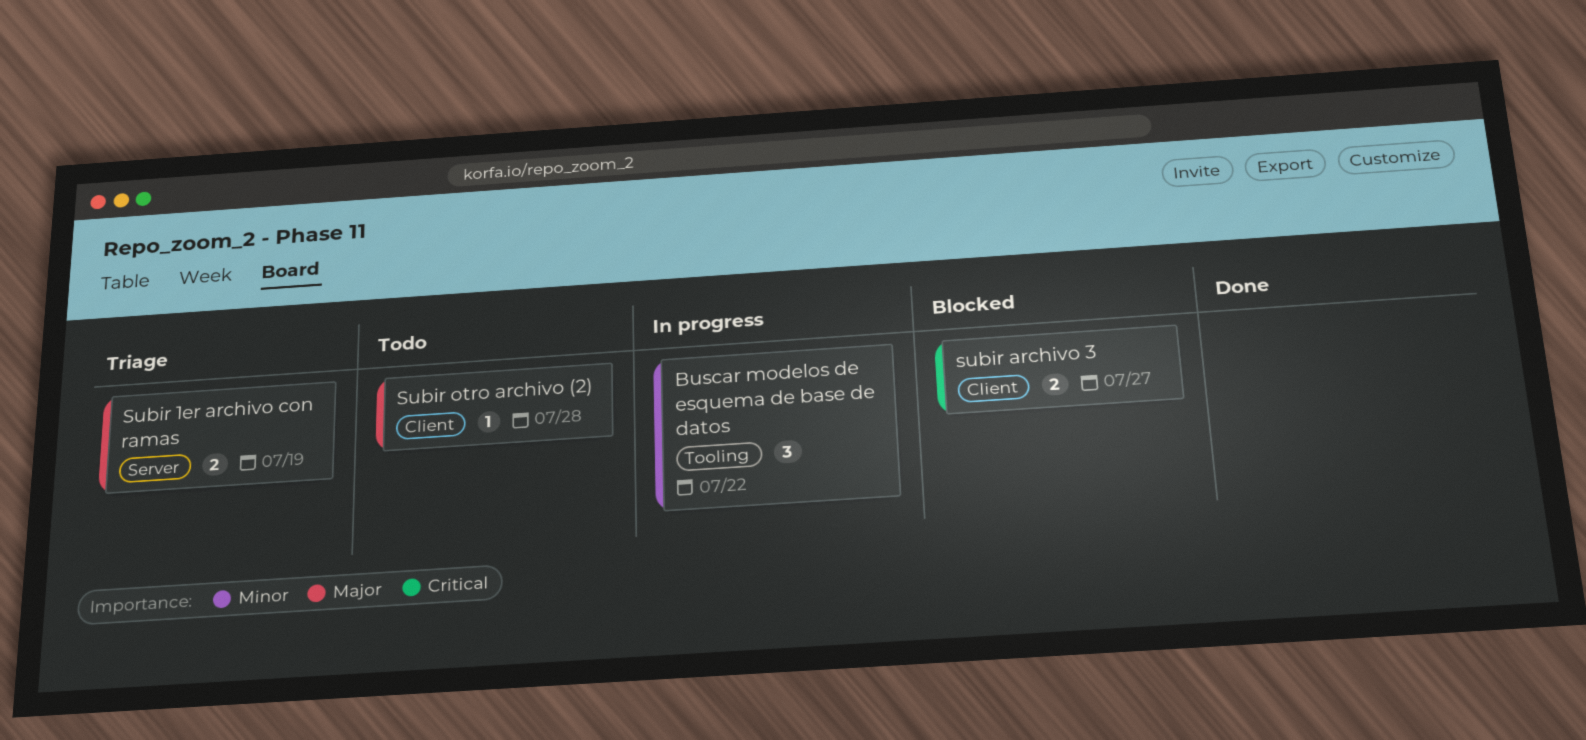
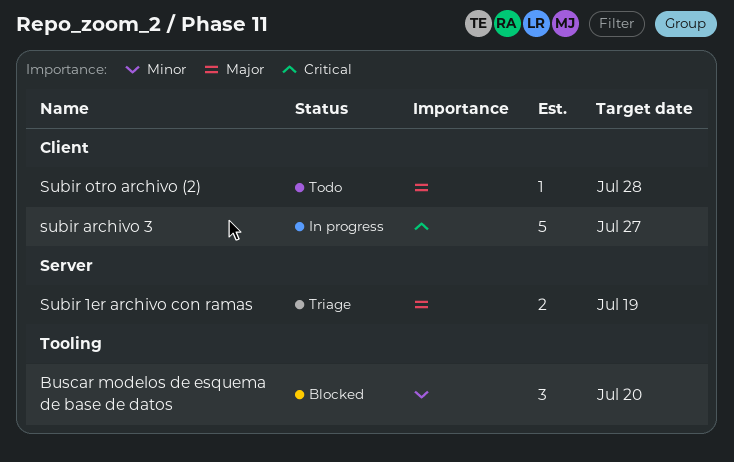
Buscar modelos de esquema de base de datos, status: In progress -> Blocked
Buscar modelos de esquema de base de datos, due: Jul 22 -> Jul 20
subir archivo 3, status: Blocked -> In progress
subir archivo 3, estimate: 2 -> 5

